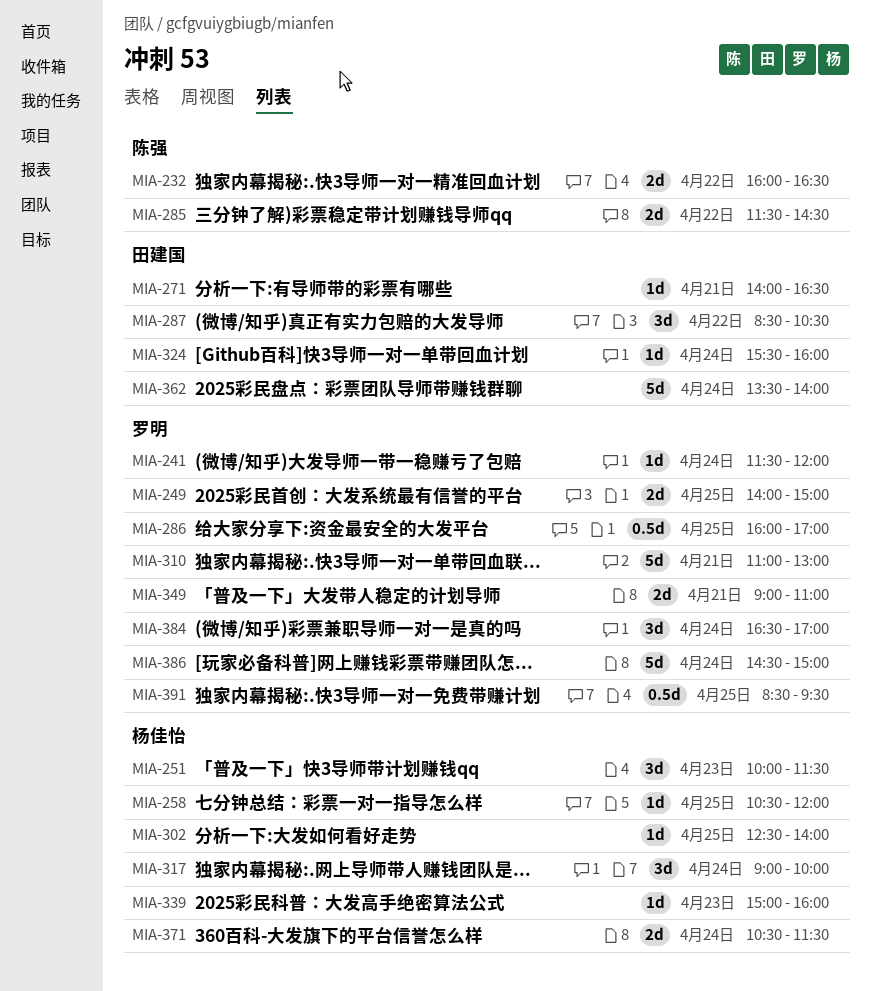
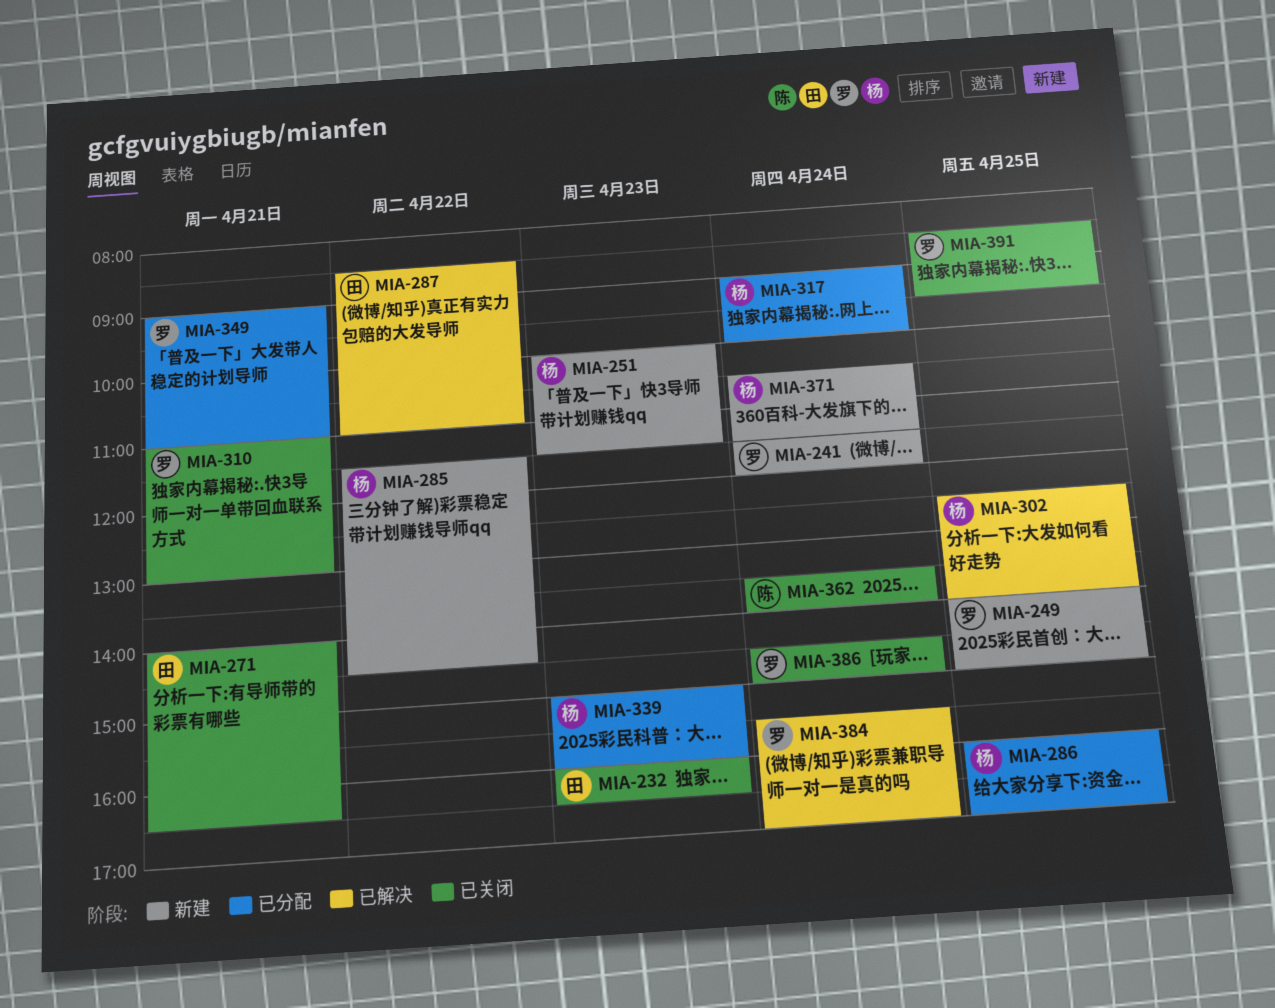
MIA-232, owner: 陈强 -> 田建国
MIA-232, day: Apr 22 -> Apr 23
MIA-258: present -> none
MIA-285, owner: 陈强 -> 杨佳怡
MIA-286, owner: 罗明 -> 杨佳怡
MIA-287, ends: 10:30 -> 11:00
MIA-324: present -> none
MIA-362, owner: 田建国 -> 陈强
MIA-384, begins: 16:30 -> 15:30

